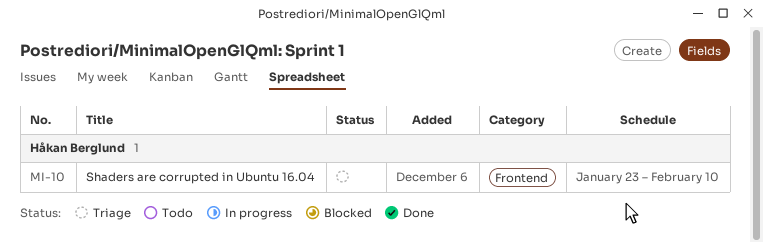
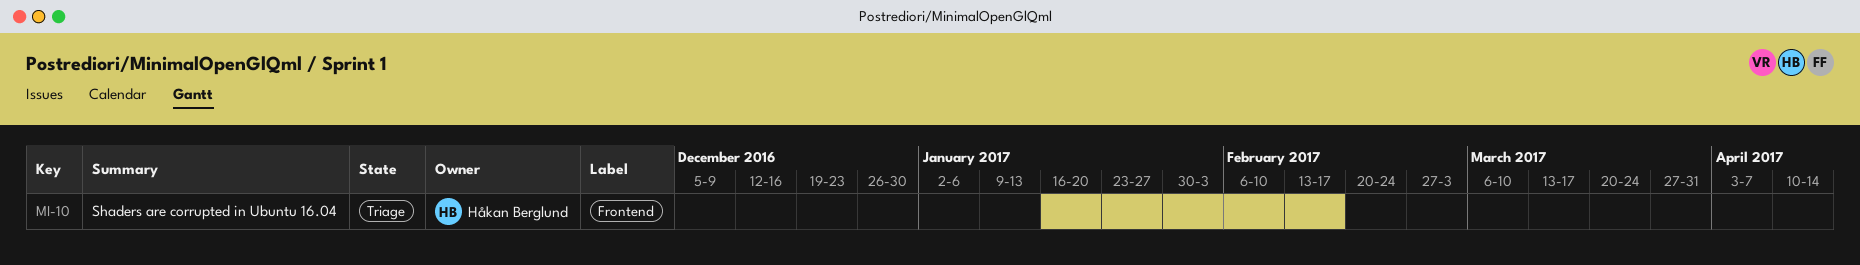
MI-10, start: Jan 23 -> Jan 16
MI-10, due: Feb 10 -> Feb 17

